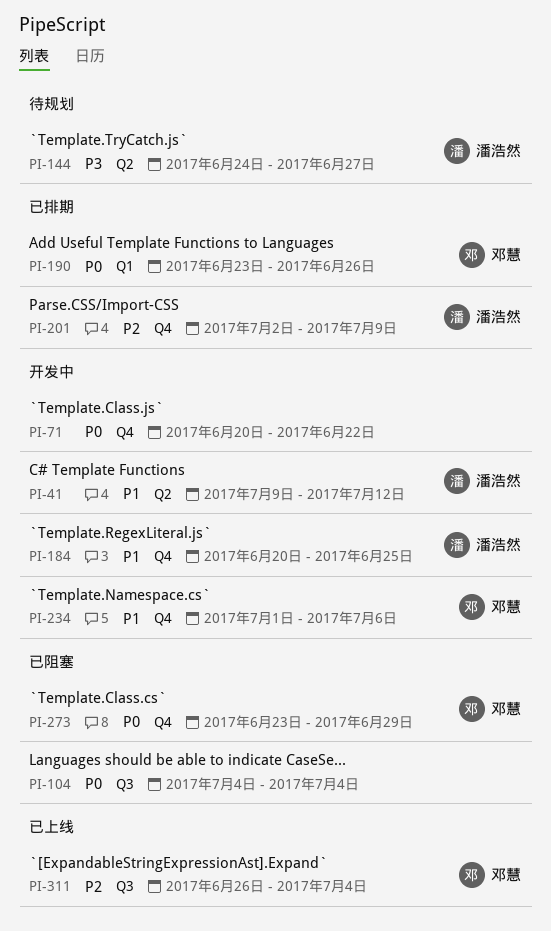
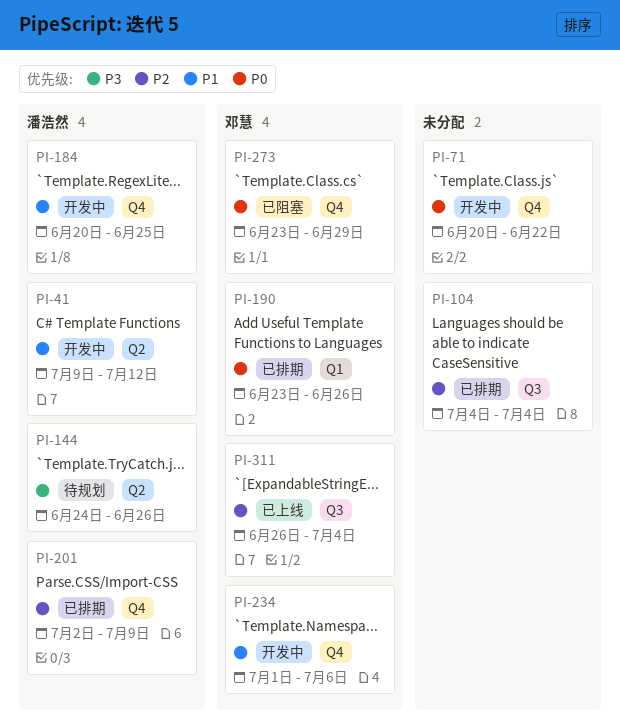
PI-104, status: 已阻塞 -> 已排期
PI-104, priority: P0 -> P2
PI-144, due: Jun 27 -> Jun 26

